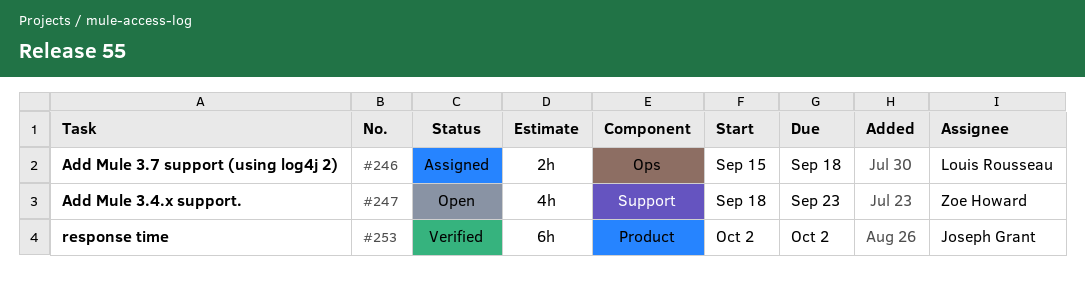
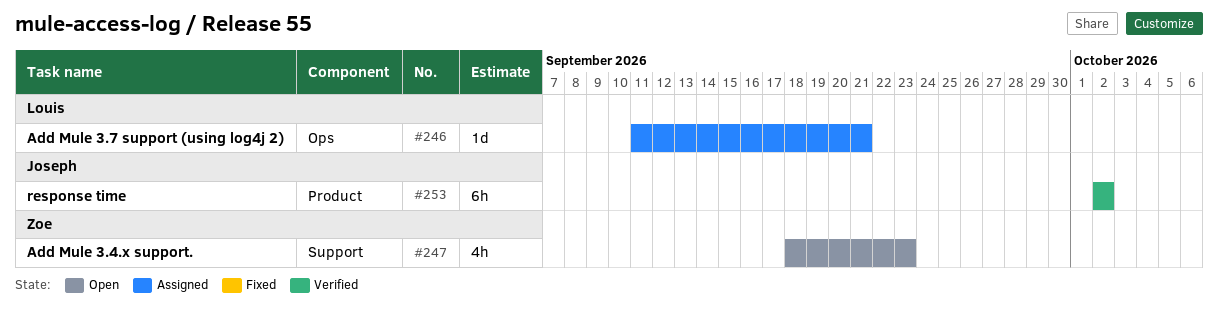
#246, estimate: 2h -> 1d
#246, start: Sep 15 -> Sep 11
#246, due: Sep 18 -> Sep 21

